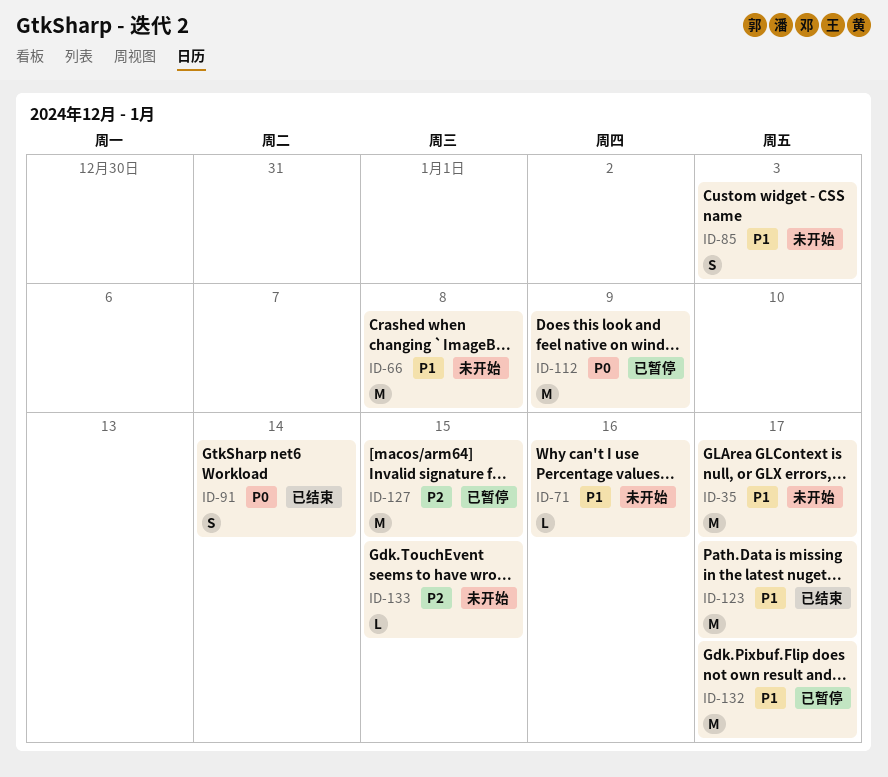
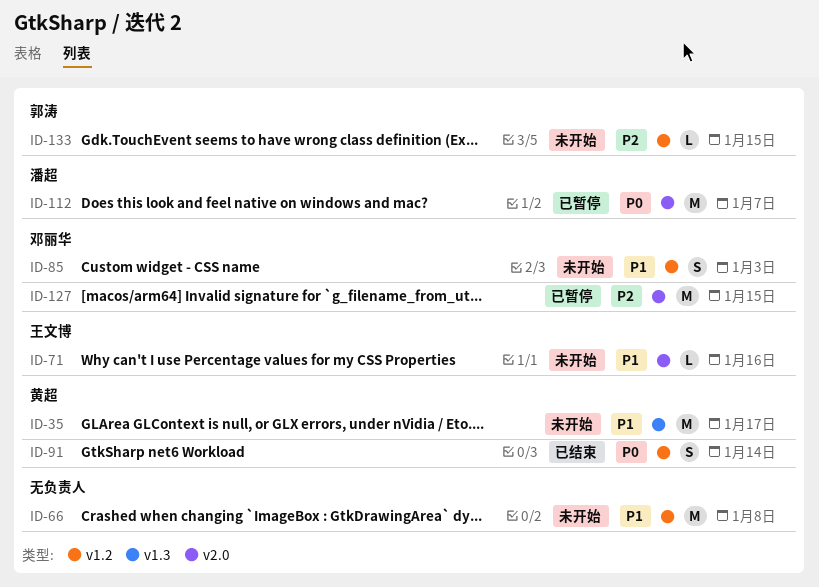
ID-112, due: Jan 9 -> Jan 7
ID-123: present -> none
ID-132: present -> none

